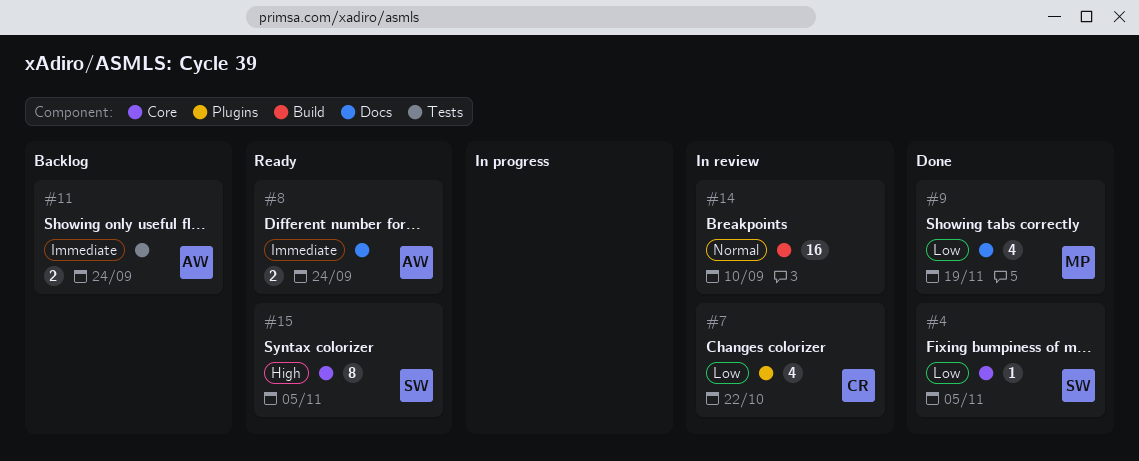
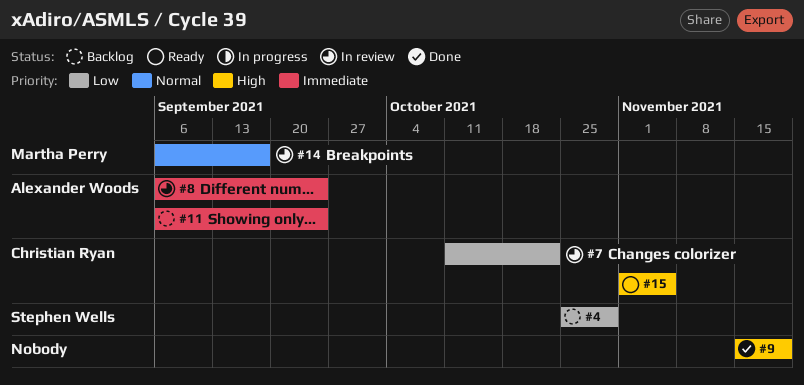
#4, status: Done -> Backlog
#4, due: Nov 5 -> Oct 29
#8, status: Ready -> In review
#9, owner: Martha Perry -> none
#9, priority: Low -> High
#14, owner: none -> Martha Perry
#14, due: Sep 10 -> Sep 17
#15, owner: Stephen Wells -> Christian Ryan

